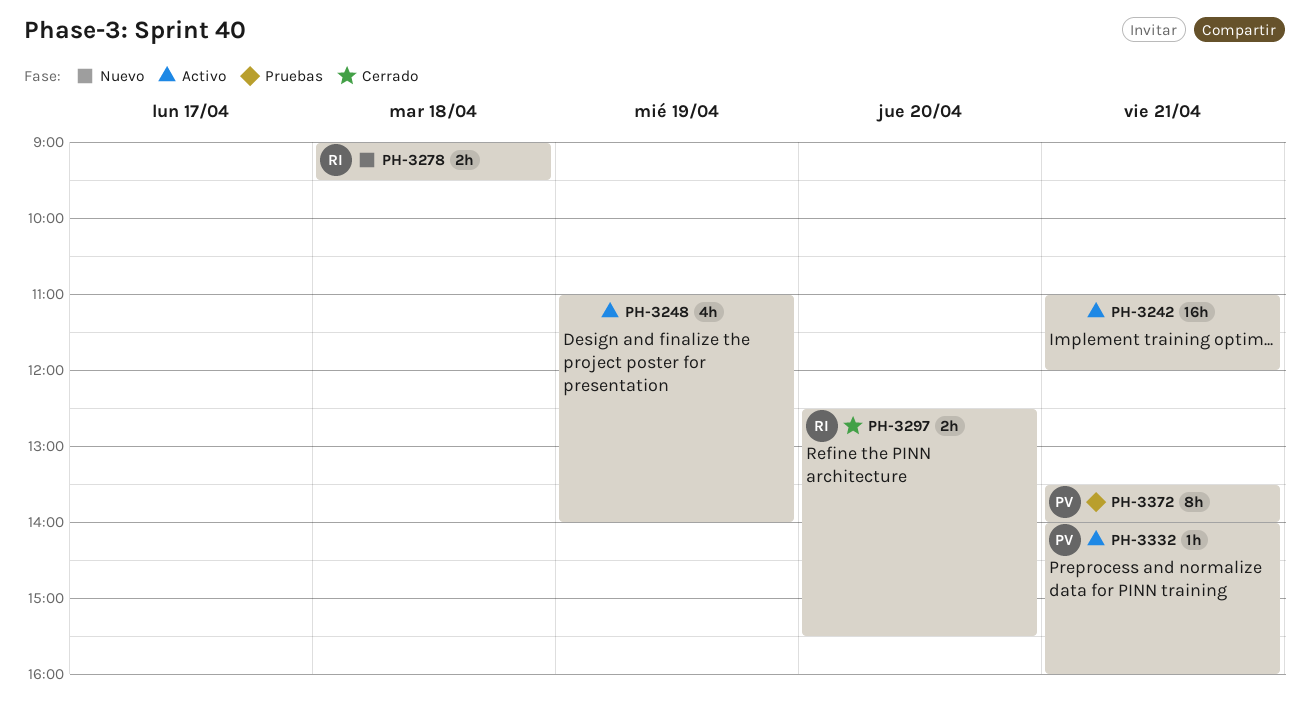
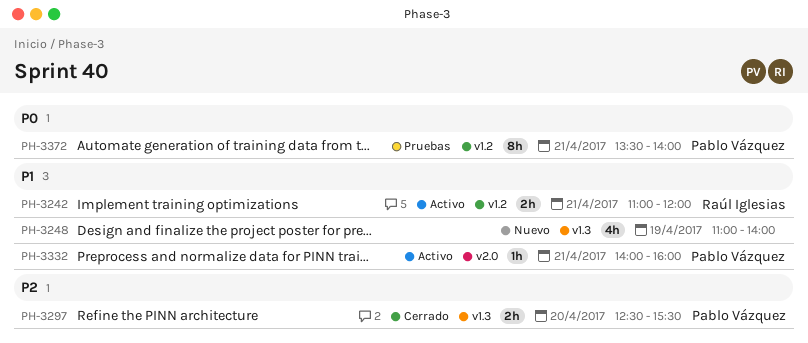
PH-3242, owner: none -> Raúl Iglesias
PH-3242, estimate: 16h -> 2h
PH-3248, status: Activo -> Nuevo
PH-3278: present -> none
PH-3297, owner: Raúl Iglesias -> Pablo Vázquez

